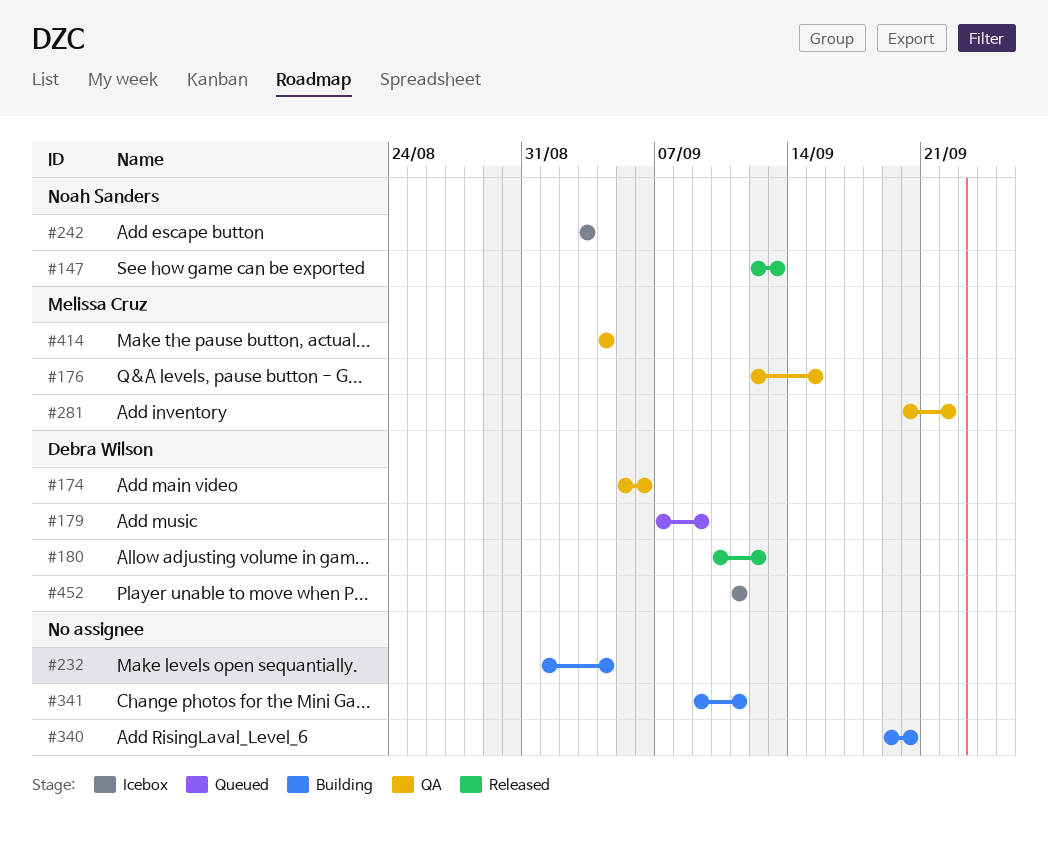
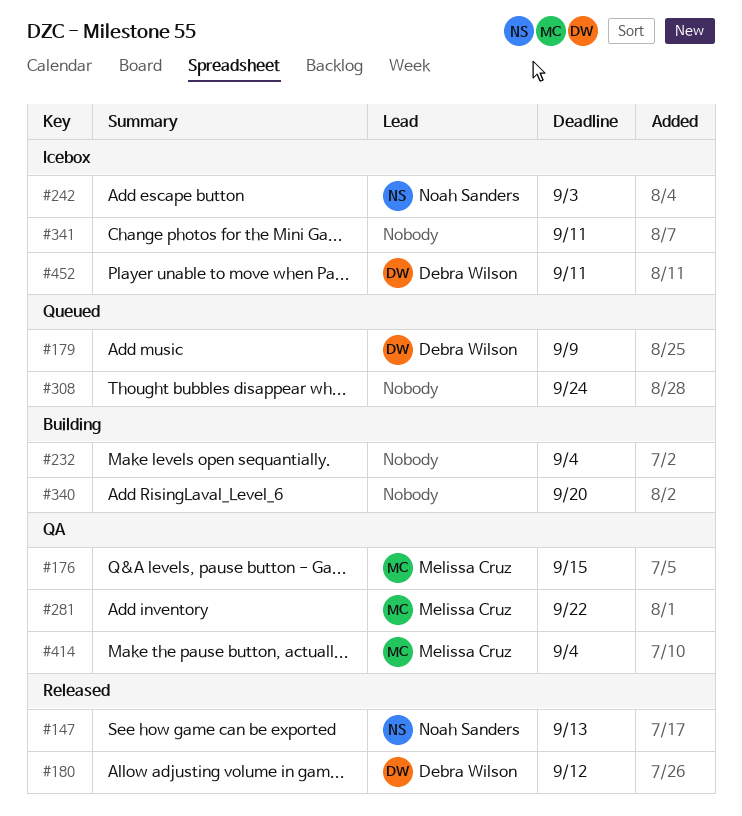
#174: present -> none
#308: none -> present
#341, status: Building -> Icebox

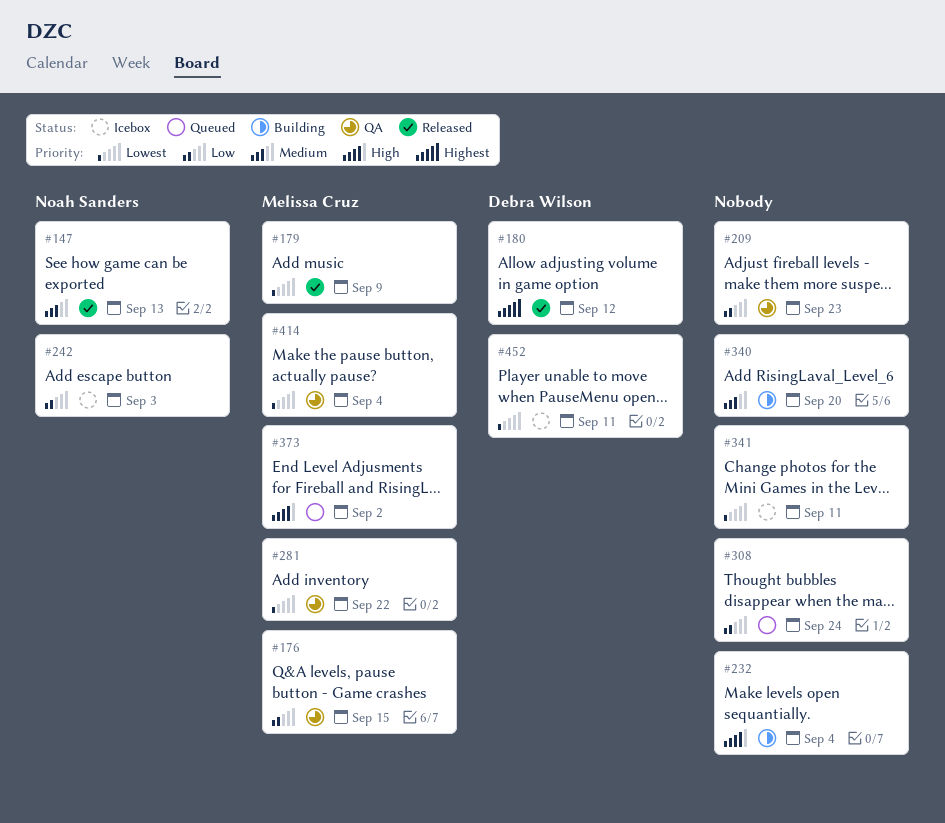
#179, status: Queued -> Released
#179, owner: Debra Wilson -> Melissa Cruz
#209: none -> present
#373: none -> present

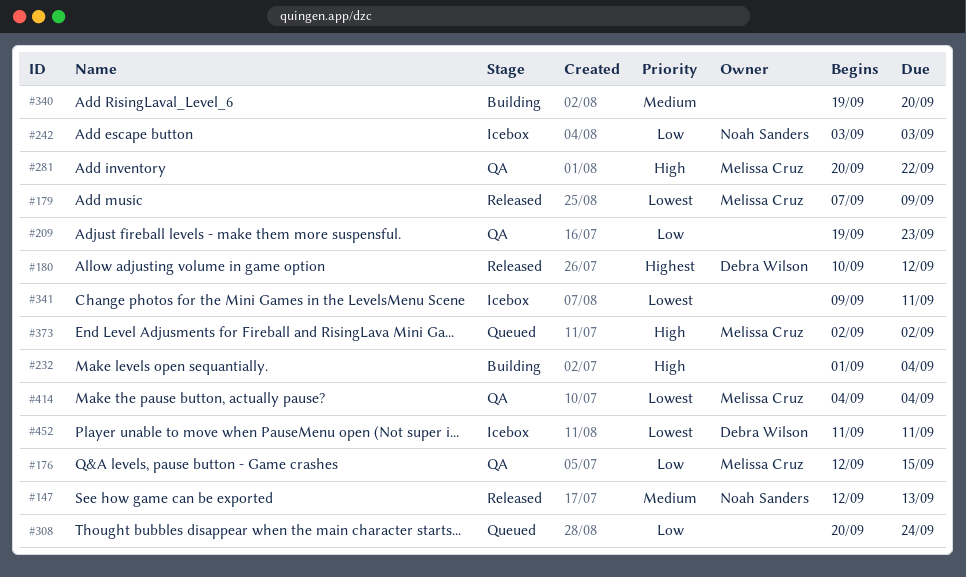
#281, priority: Lowest -> High

